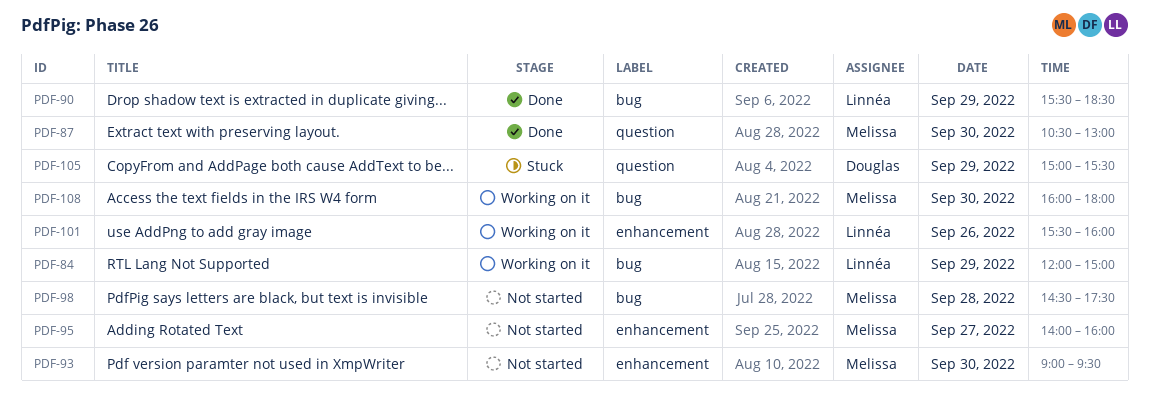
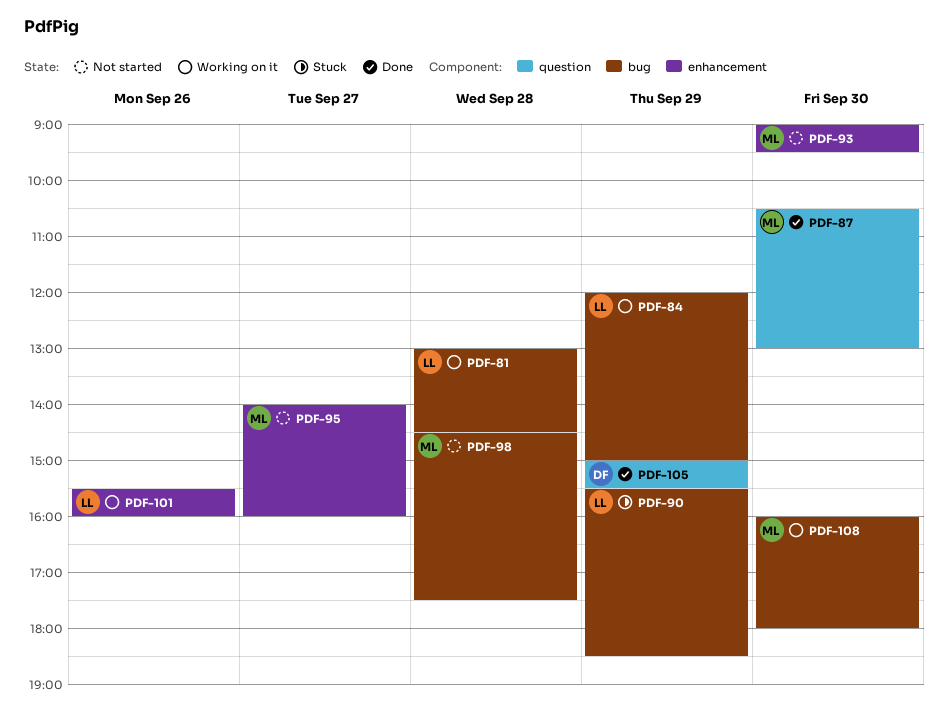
PDF-81: none -> present
PDF-90, status: Done -> Stuck
PDF-105, status: Stuck -> Done

